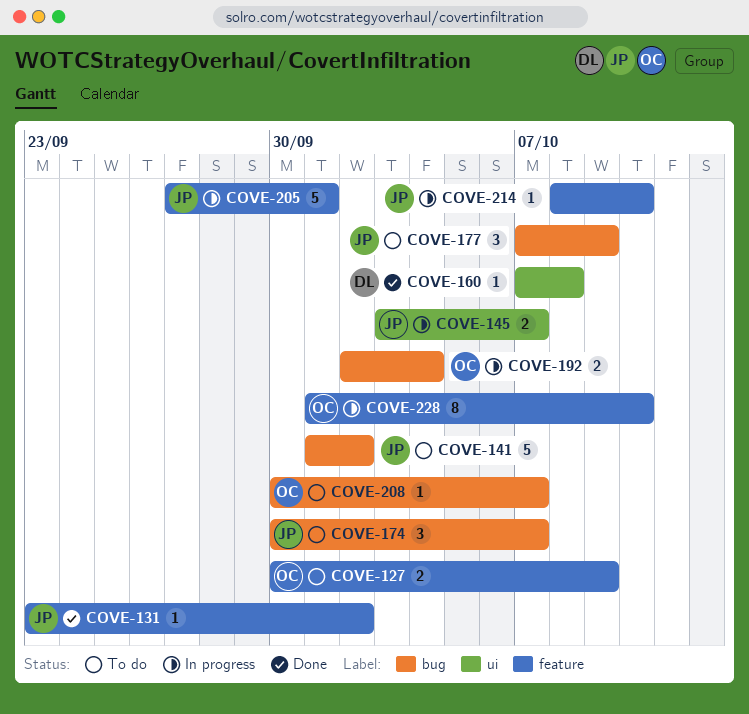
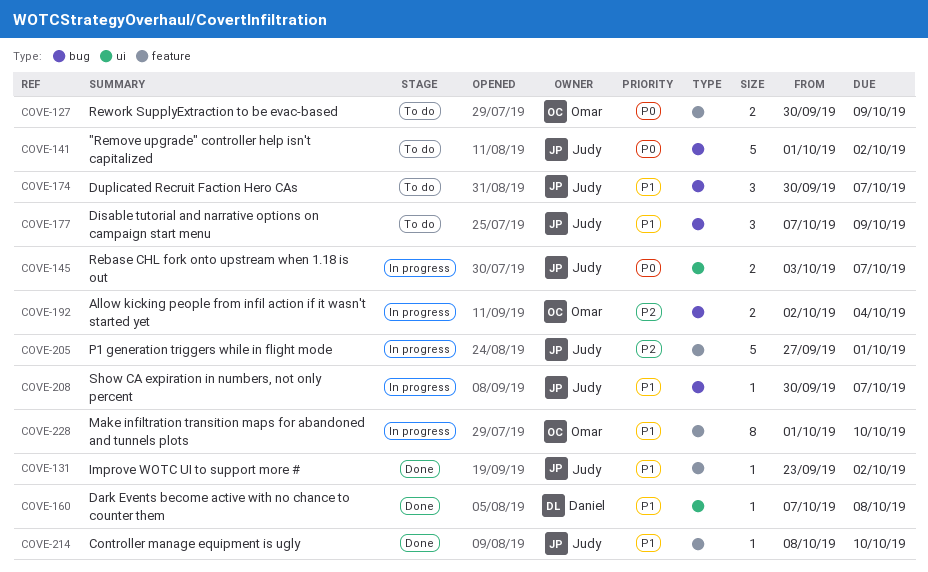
COVE-208, status: To do -> In progress
COVE-208, owner: Omar -> Judy
COVE-214, status: In progress -> Done

